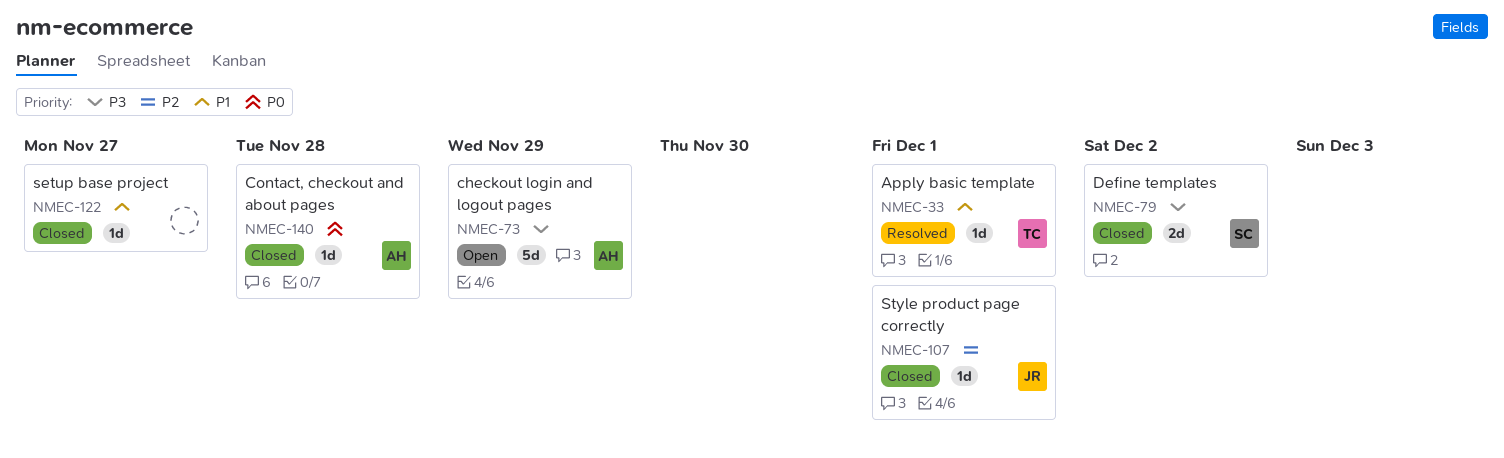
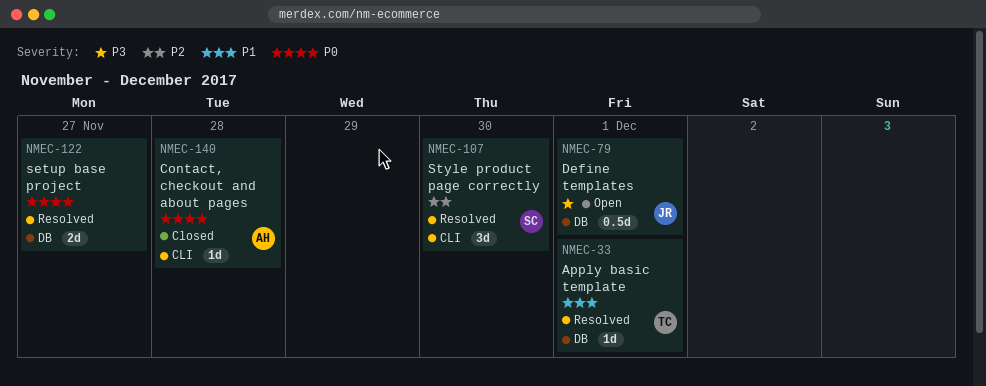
NMEC-73: present -> none
NMEC-79, status: Closed -> Open
NMEC-79, owner: SC -> JR
NMEC-79, estimate: 2d -> 0.5d
NMEC-79, due: Dec 2 -> Dec 1
NMEC-107, status: Closed -> Resolved
NMEC-107, owner: JR -> SC
NMEC-107, estimate: 1d -> 3d
NMEC-107, due: Dec 1 -> Nov 30
NMEC-122, status: Closed -> Resolved
NMEC-122, priority: P1 -> P0
NMEC-122, estimate: 1d -> 2d

